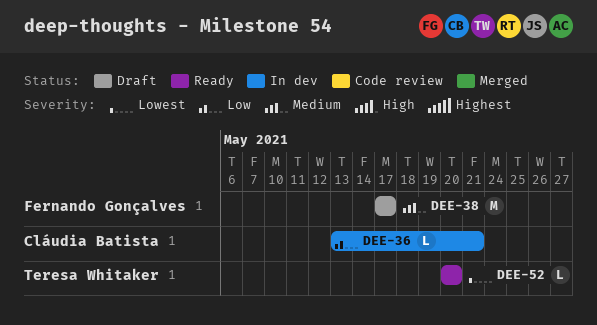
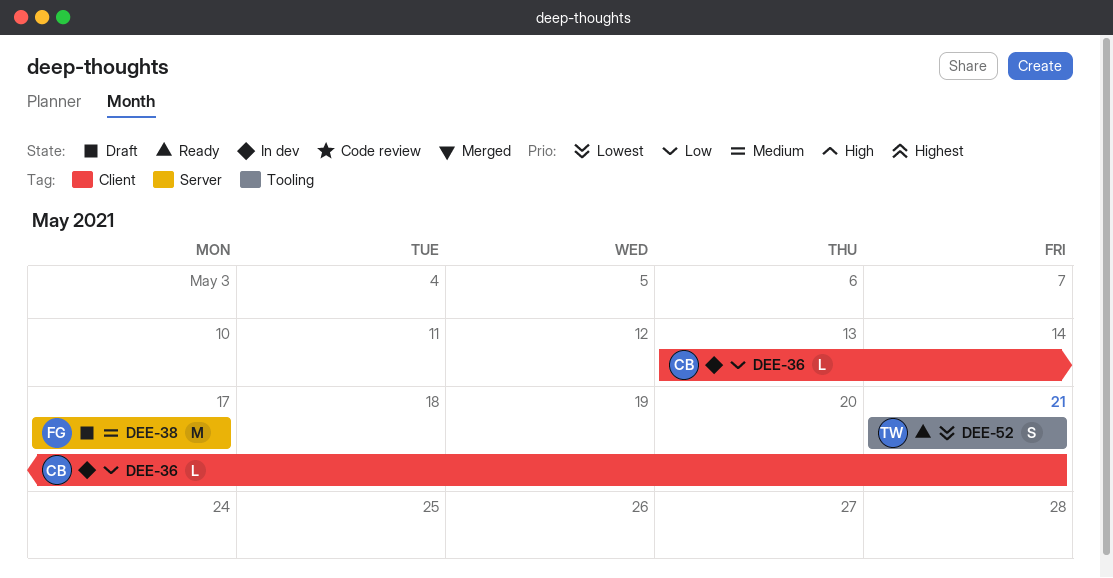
DEE-52, estimate: L -> S
DEE-52, start: May 20 -> May 21
DEE-52, due: May 20 -> May 21

